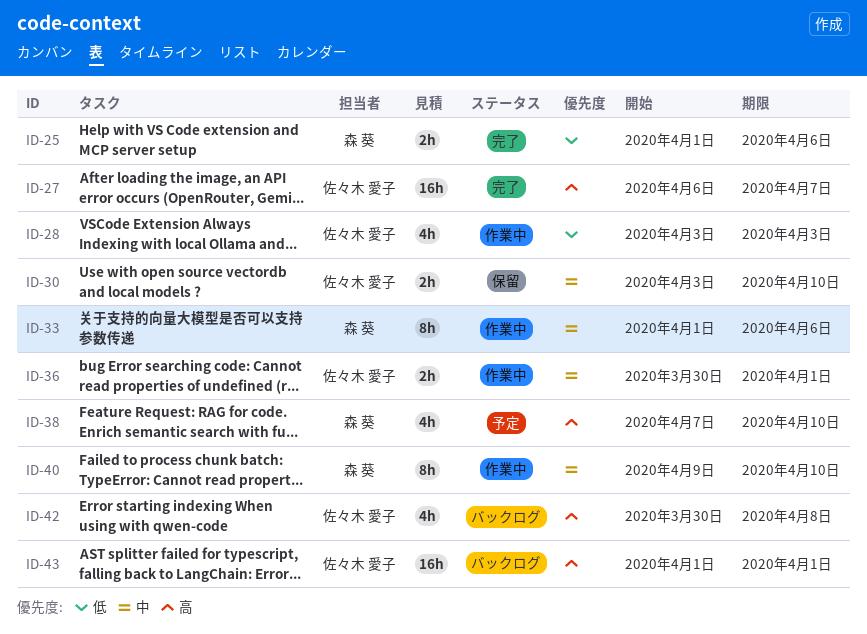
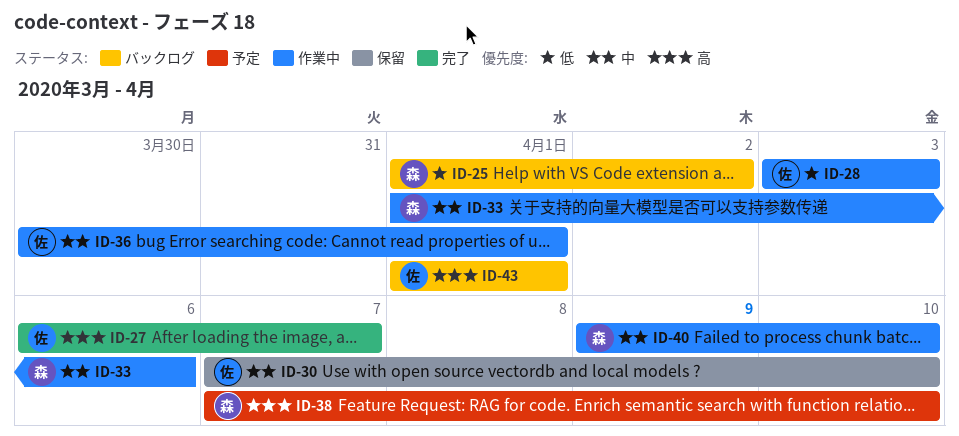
ID-25, status: 完了 -> バックログ
ID-25, due: Apr 6 -> Apr 2
ID-30, start: Apr 3 -> Apr 7
ID-42: present -> none

